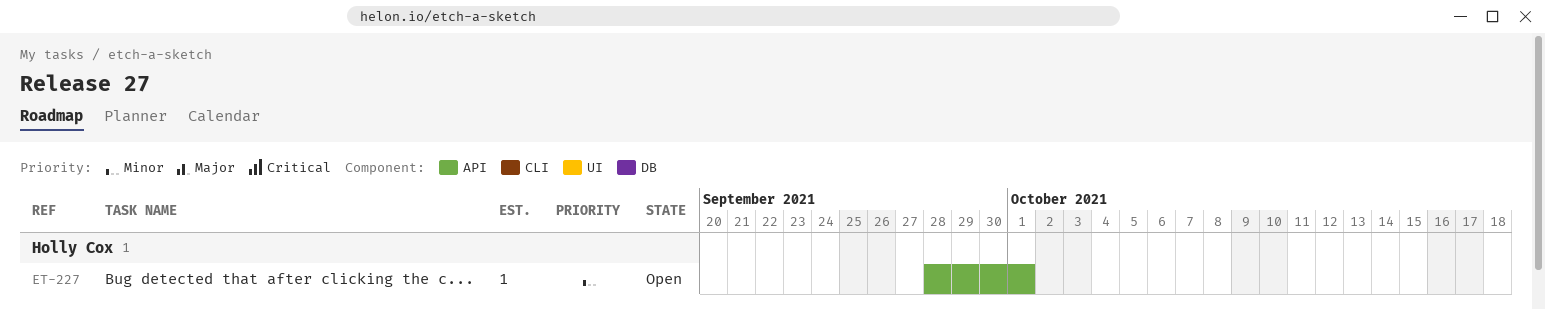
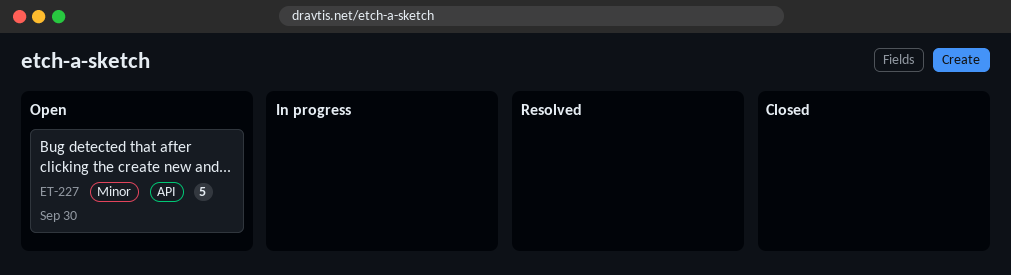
ET-227, estimate: 1 -> 5
ET-227, due: Oct 1 -> Sep 30

